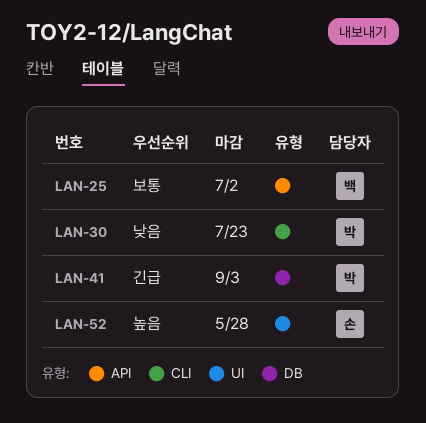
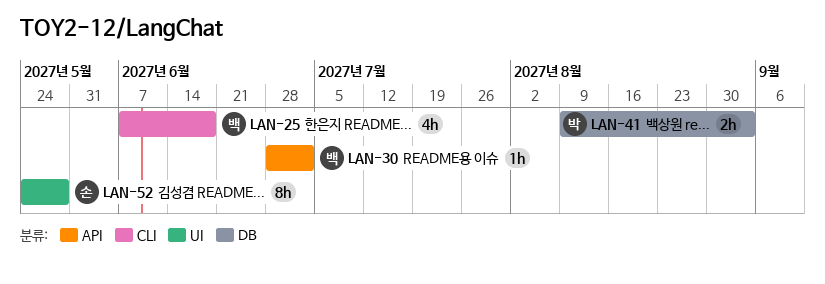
LAN-25, label: API -> CLI
LAN-25, due: Jul 2 -> Jun 18
LAN-30, owner: 박 -> 백
LAN-30, label: CLI -> API
LAN-30, due: Jul 23 -> Jul 2

